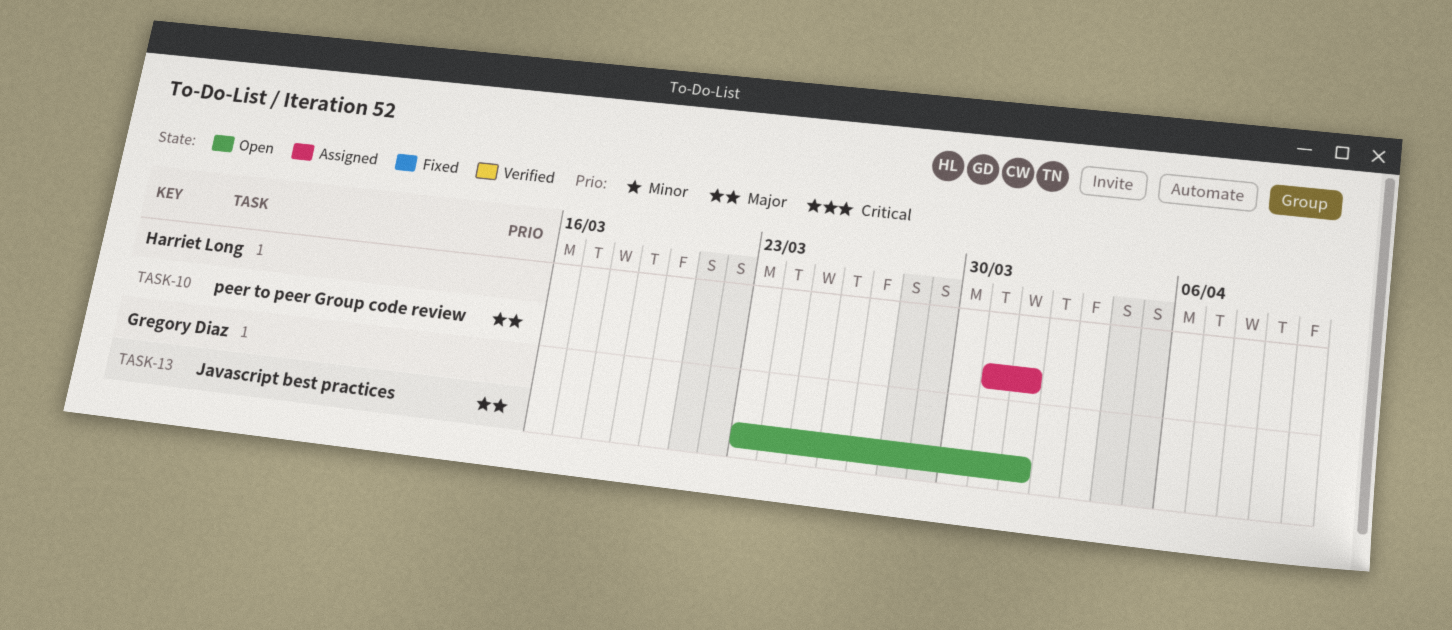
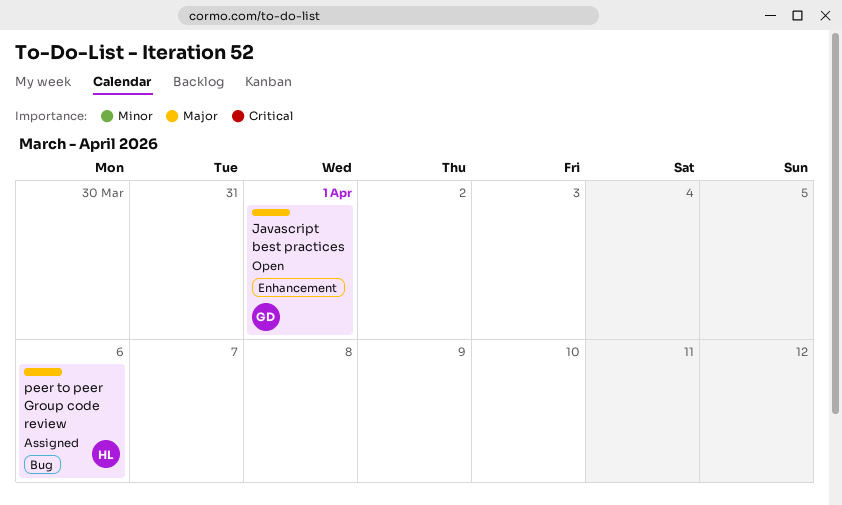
peer to peer Group code review, due: Apr 1 -> Apr 6

